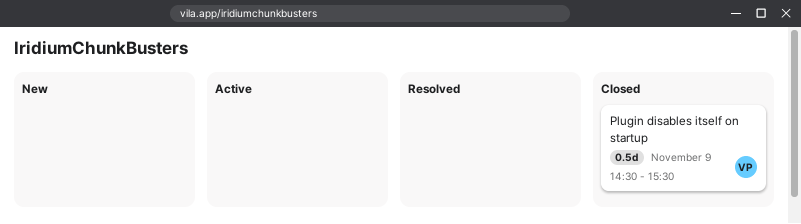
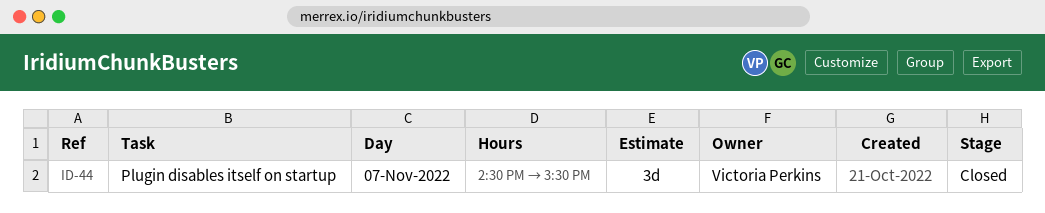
Plugin disables itself on startup, estimate: 0.5d -> 3d
Plugin disables itself on startup, day: Nov 9 -> Nov 7

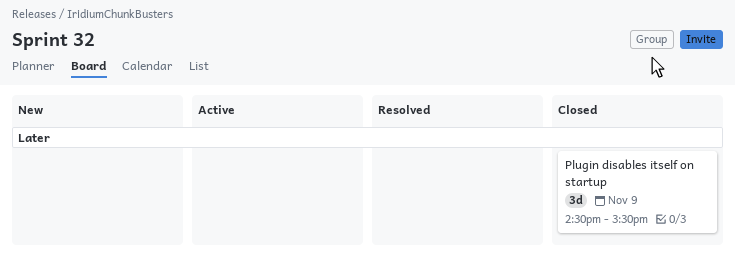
Plugin disables itself on startup, day: Nov 7 -> Nov 9

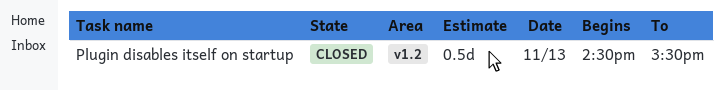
Plugin disables itself on startup, estimate: 3d -> 0.5d
Plugin disables itself on startup, day: Nov 9 -> Nov 13

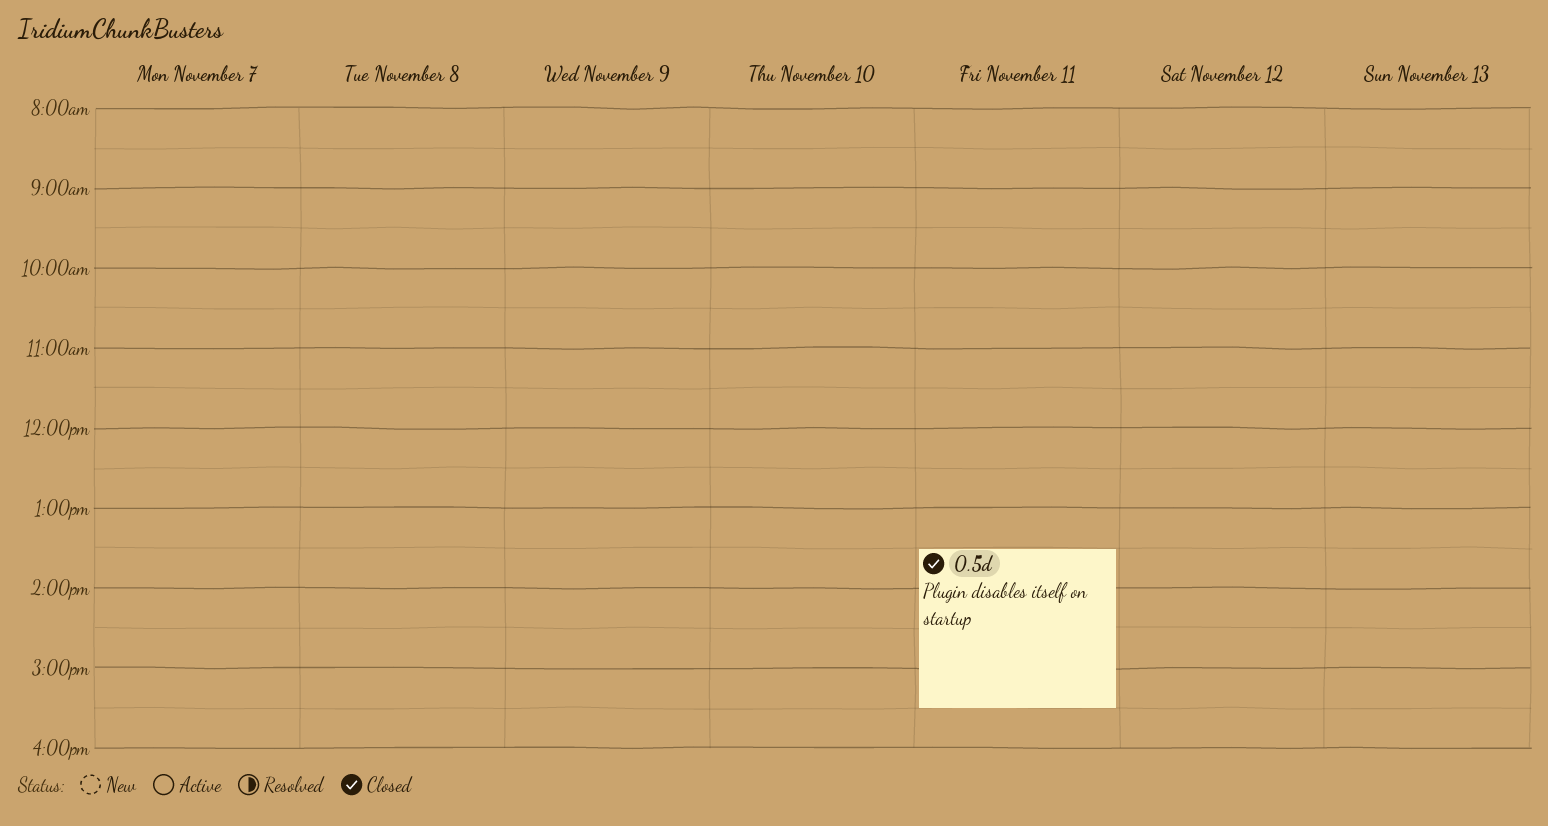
Plugin disables itself on startup, day: Nov 13 -> Nov 11
Plugin disables itself on startup, begins: 14:30 -> 13:30

